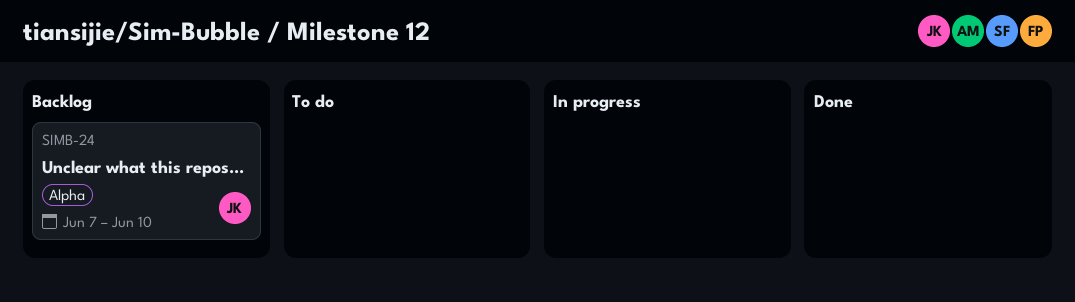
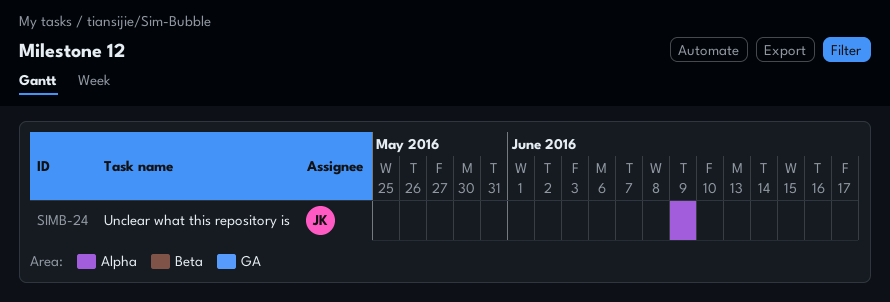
SIMB-24, start: Jun 7 -> Jun 9
SIMB-24, due: Jun 10 -> Jun 9

